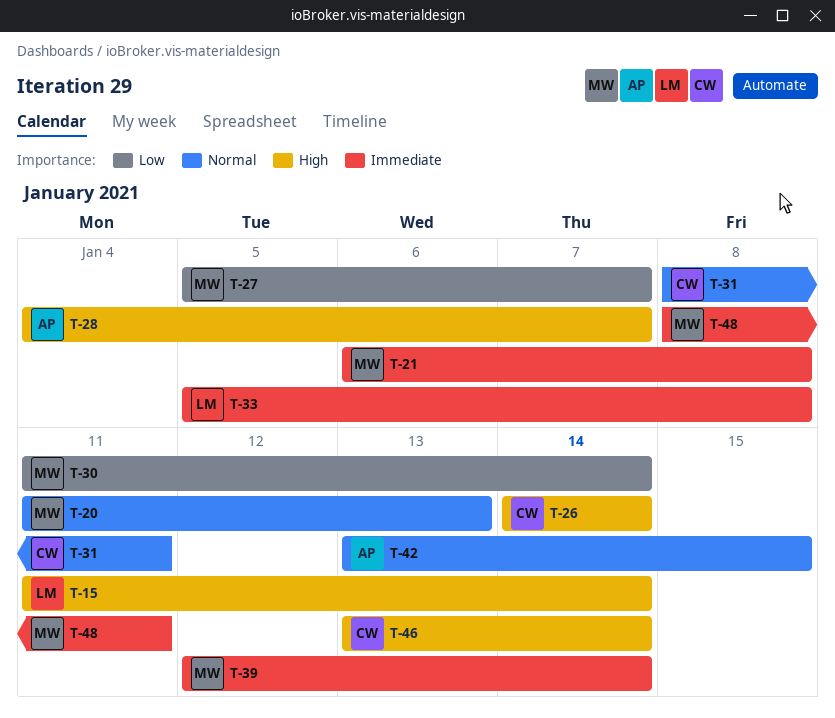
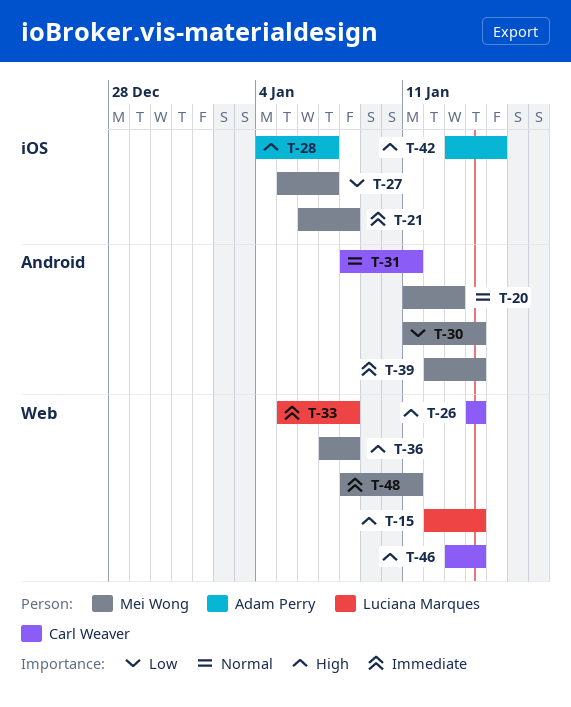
T-15, start: Jan 11 -> Jan 12
T-36: none -> present
T-42, priority: Normal -> High

